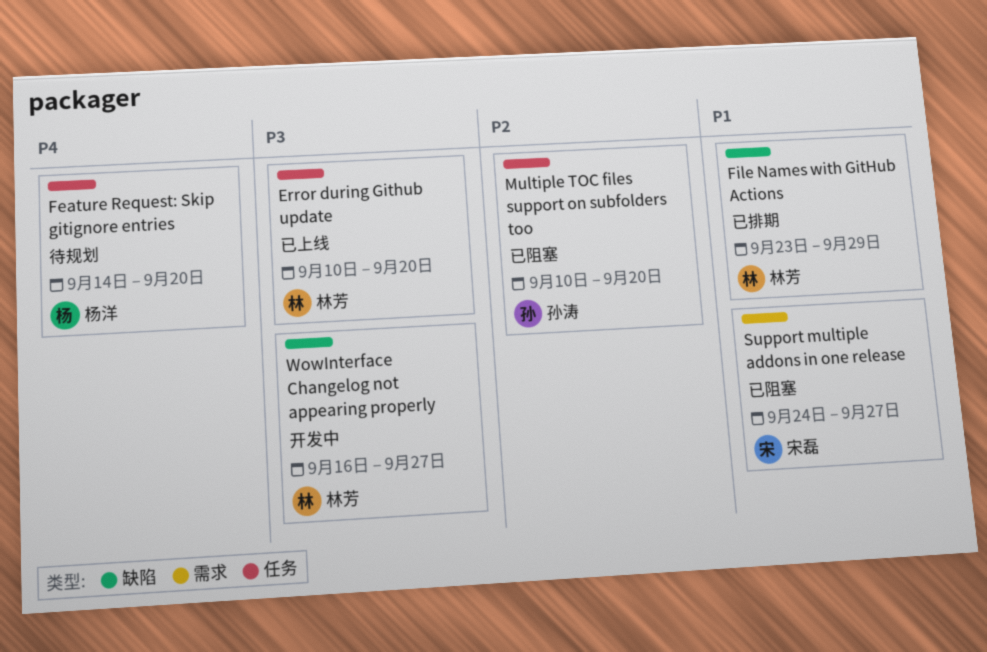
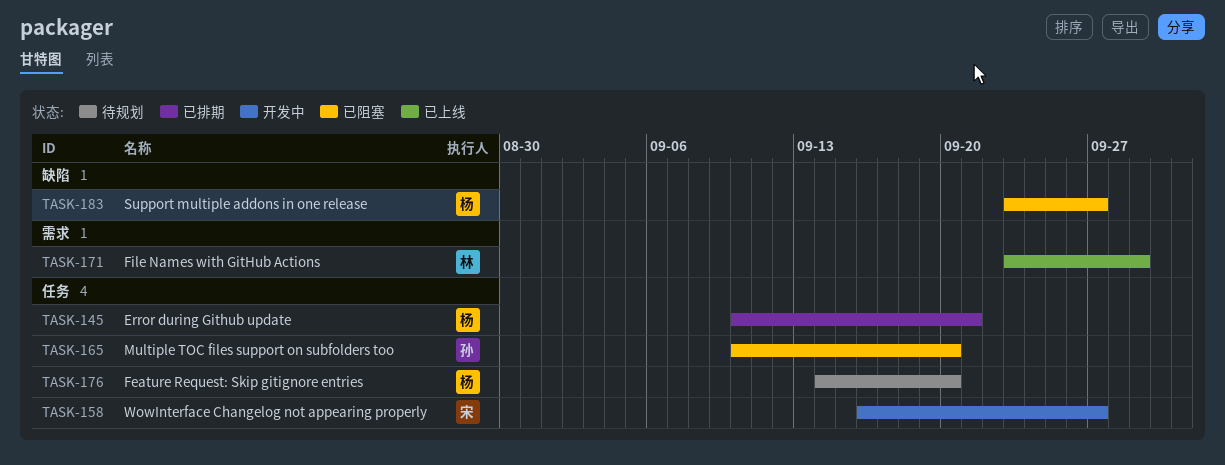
Error during Github update, status: 已上线 -> 已排期
Error during Github update, owner: 林芳 -> 杨洋
Error during Github update, due: Sep 20 -> Sep 21
File Names with GitHub Actions, status: 已排期 -> 已上线
File Names with GitHub Actions, label: 缺陷 -> 需求
Support multiple addons in one release, owner: 宋磊 -> 杨洋
Support multiple addons in one release, label: 需求 -> 缺陷
Support multiple addons in one release, start: Sep 24 -> Sep 23
WowInterface Changelog not appearing properly, owner: 林芳 -> 宋磊
WowInterface Changelog not appearing properly, label: 缺陷 -> 任务

